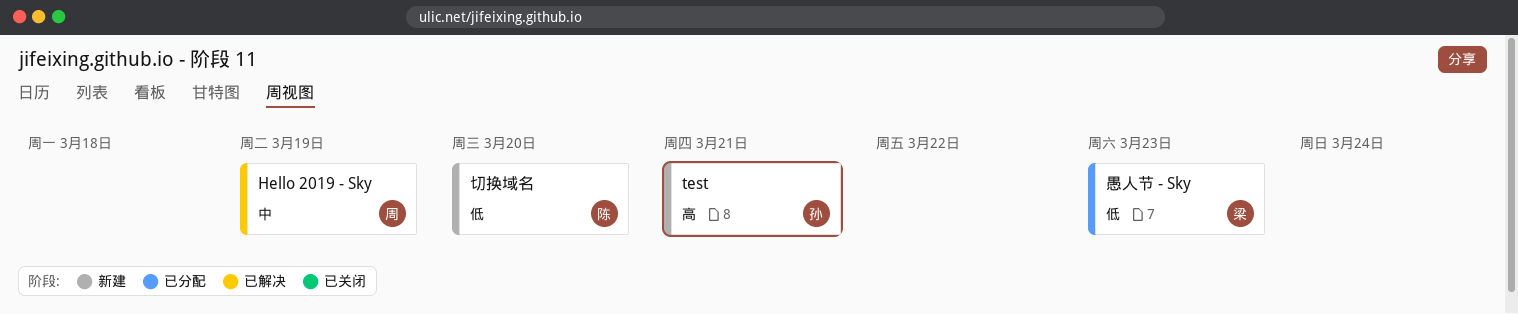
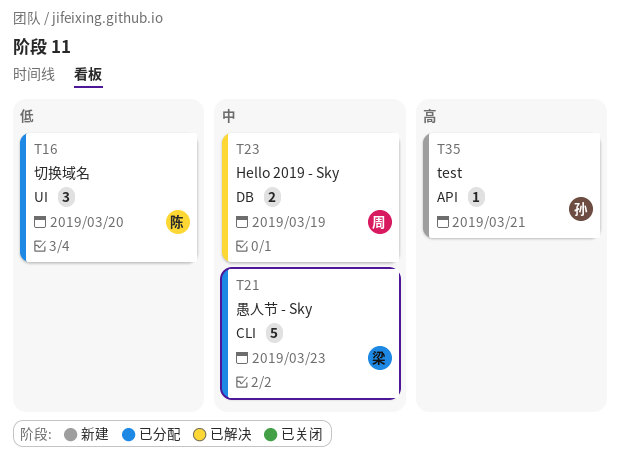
切换域名, status: 新建 -> 已分配
愚人节 - Sky, priority: 低 -> 中

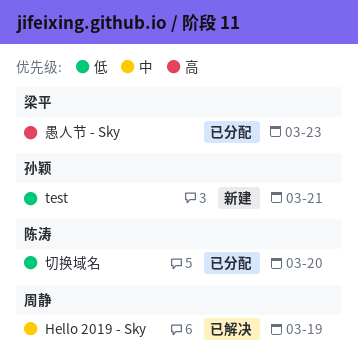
test, priority: 高 -> 低
愚人节 - Sky, priority: 中 -> 高

